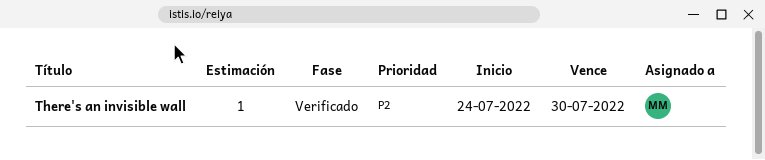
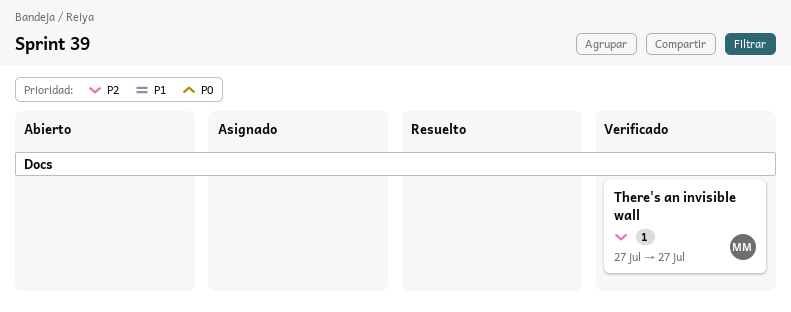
There's an invisible wall, start: Jul 24 -> Jul 27
There's an invisible wall, due: Jul 30 -> Jul 27

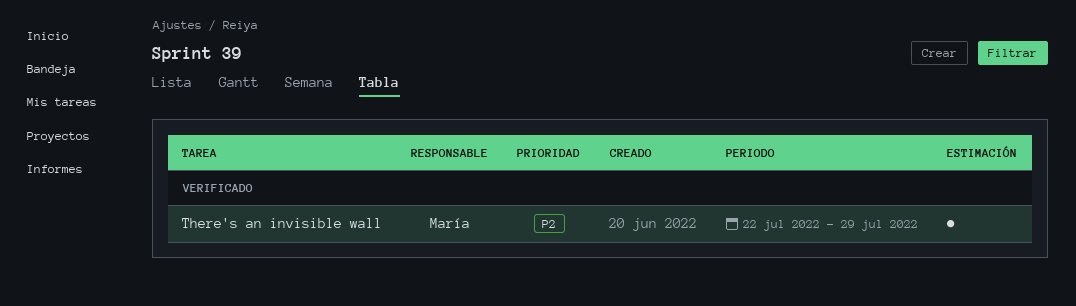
There's an invisible wall, start: Jul 27 -> Jul 22
There's an invisible wall, due: Jul 27 -> Jul 29

